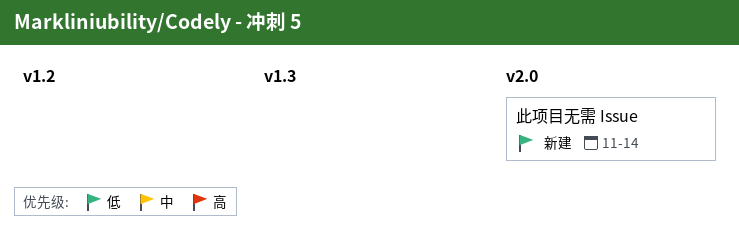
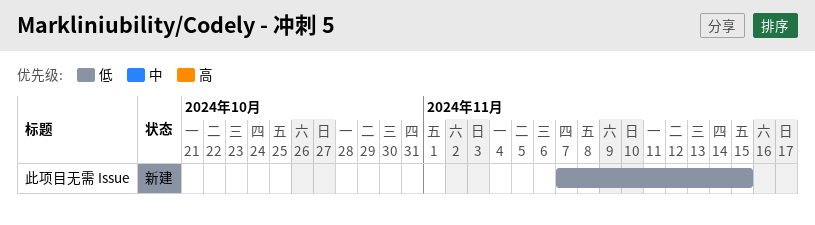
此项目无需 Issue, due: Nov 14 -> Nov 15

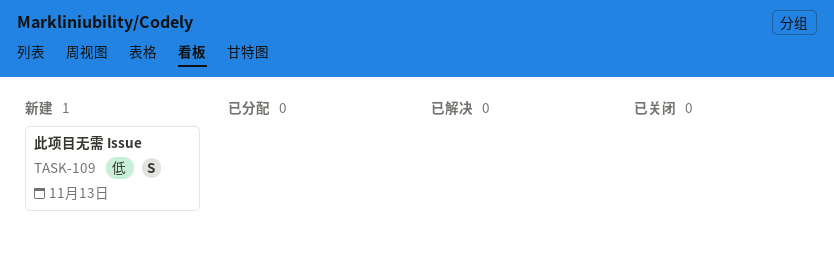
此项目无需 Issue, due: Nov 15 -> Nov 13

